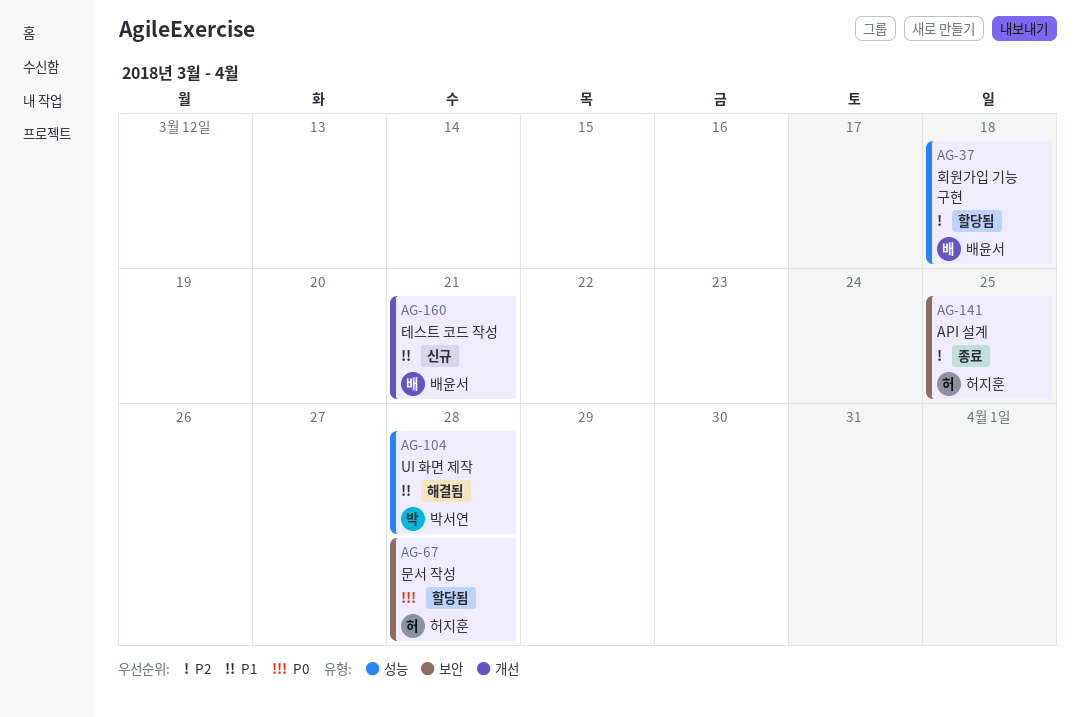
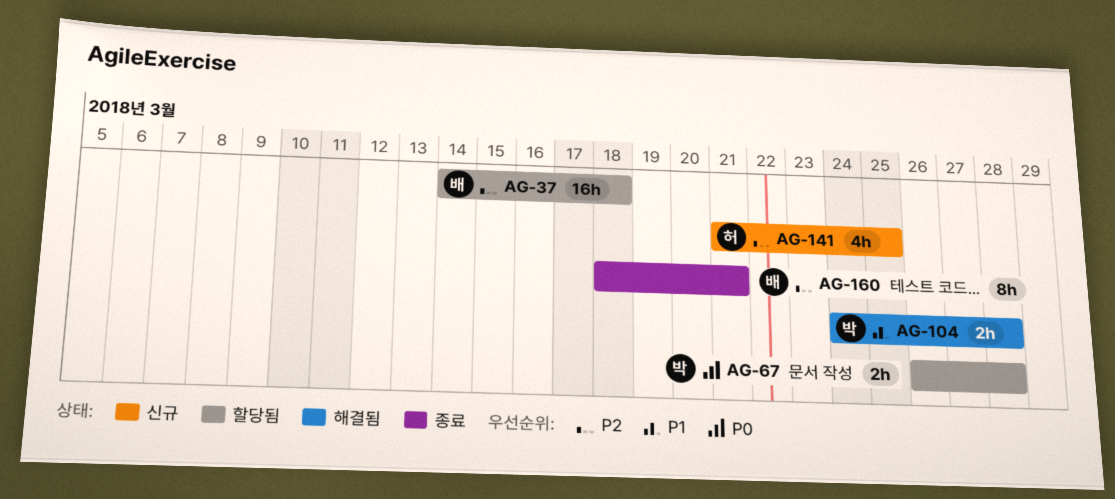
AG-67, owner: 허지훈 -> 박서연
AG-141, status: 종료 -> 신규
AG-160, status: 신규 -> 종료
AG-160, priority: P1 -> P2

